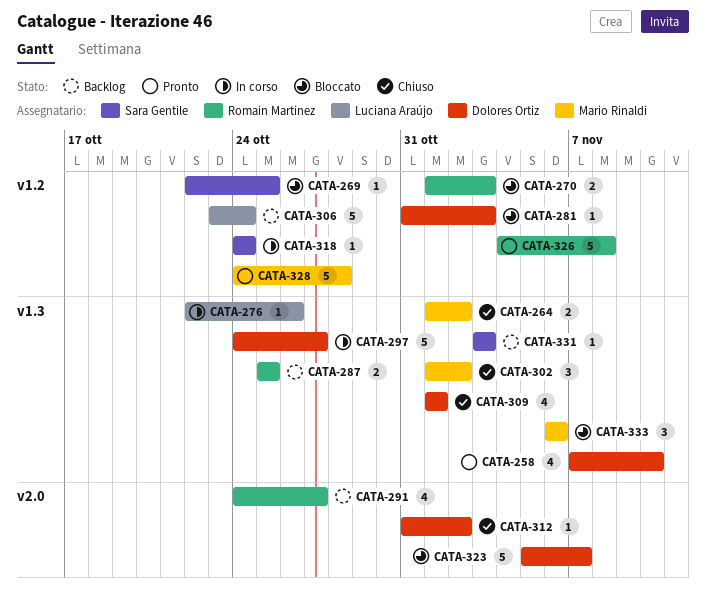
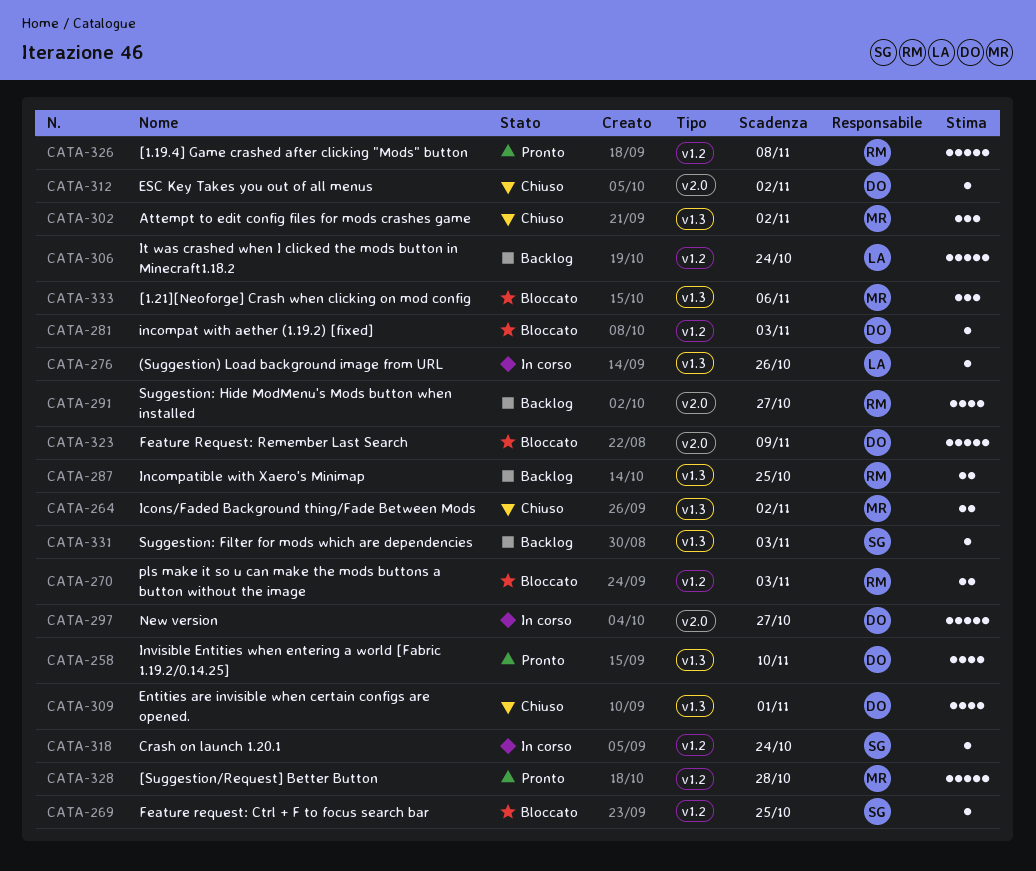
CATA-297, label: v1.3 -> v2.0
CATA-323, due: Nov 7 -> Nov 9

